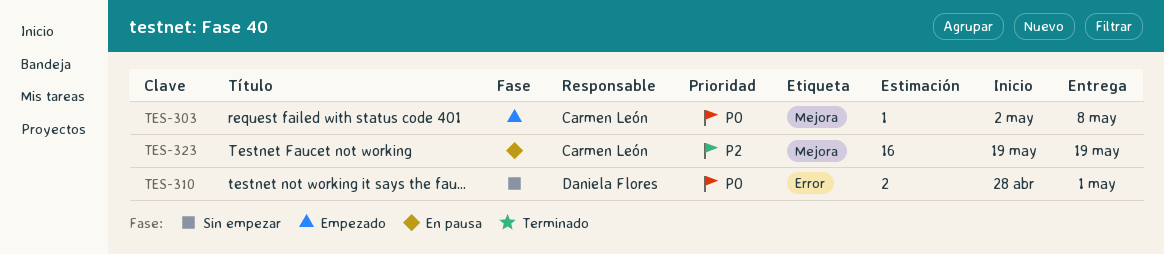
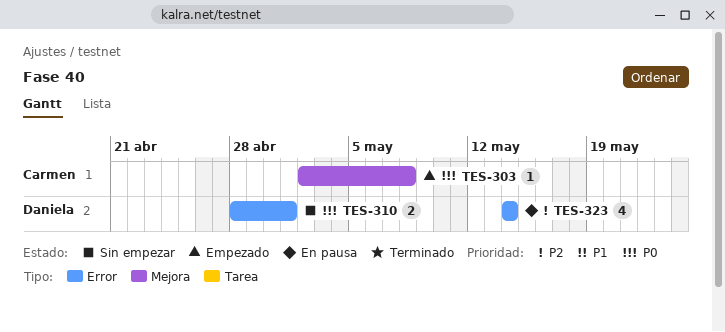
TES-323, owner: Carmen León -> Daniela Flores
TES-323, label: Mejora -> Error
TES-323, estimate: 16 -> 4
TES-323, start: May 19 -> May 14
TES-323, due: May 19 -> May 14

